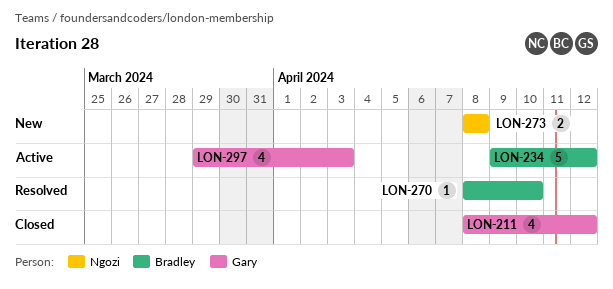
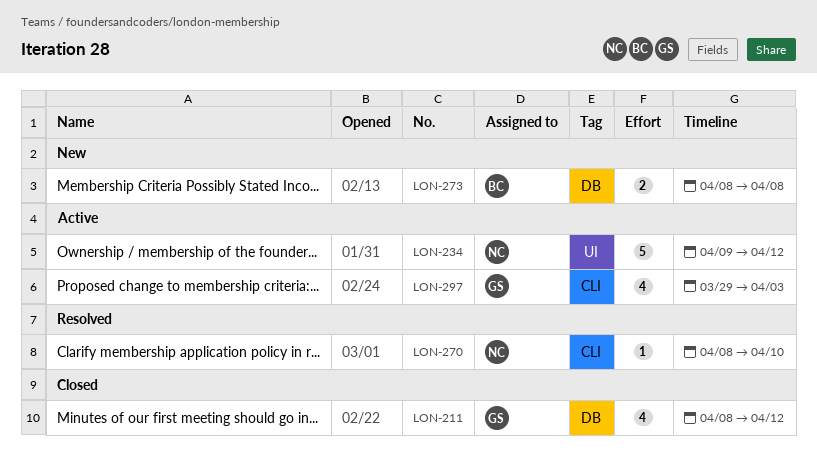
LON-234, owner: Bradley -> Ngozi
LON-270, owner: Bradley -> Ngozi
LON-273, owner: Ngozi -> Bradley

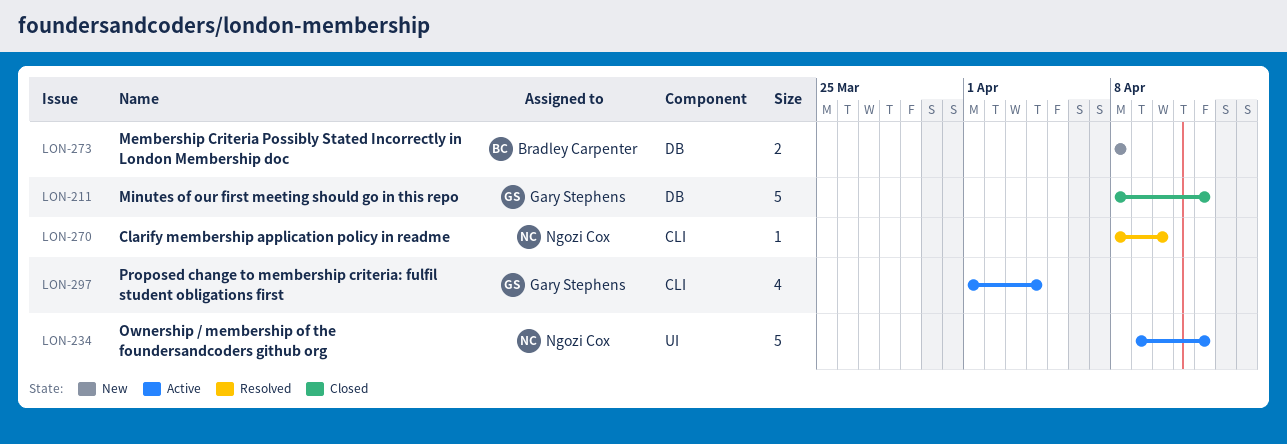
LON-211, estimate: 4 -> 5
LON-297, start: Mar 29 -> Apr 1
LON-297, due: Apr 3 -> Apr 4

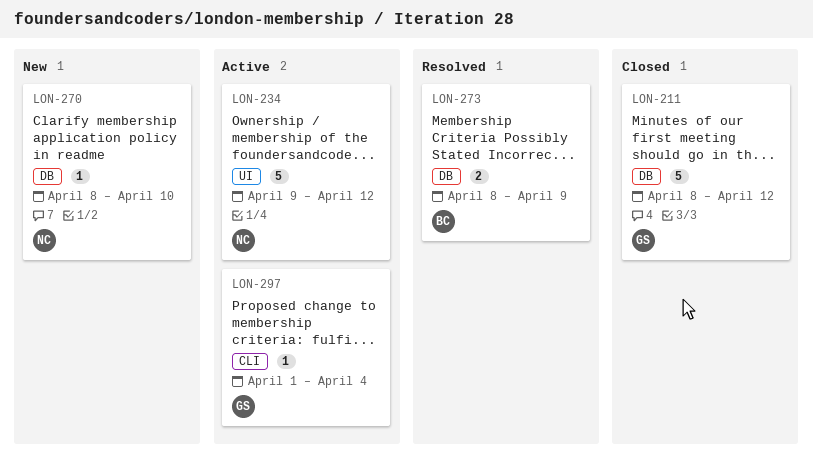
LON-270, status: Resolved -> New
LON-270, label: CLI -> DB
LON-273, status: New -> Resolved
LON-273, due: Apr 8 -> Apr 9
LON-297, estimate: 4 -> 1

